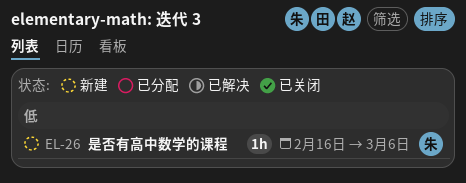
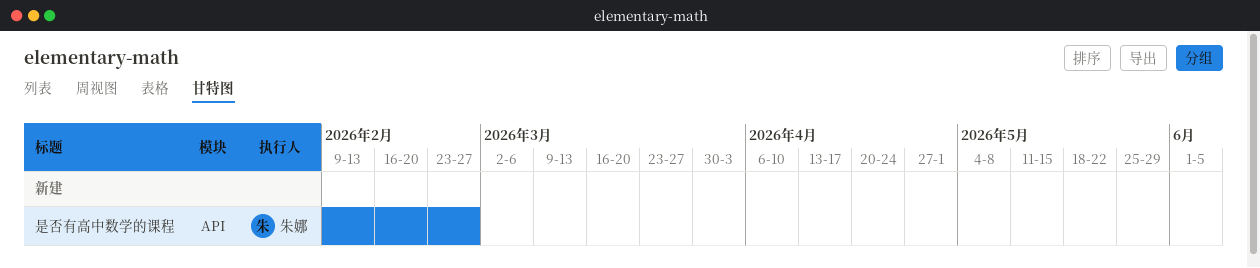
是否有高中数学的课程, start: Feb 16 -> Feb 9
是否有高中数学的课程, due: Mar 6 -> Feb 27

